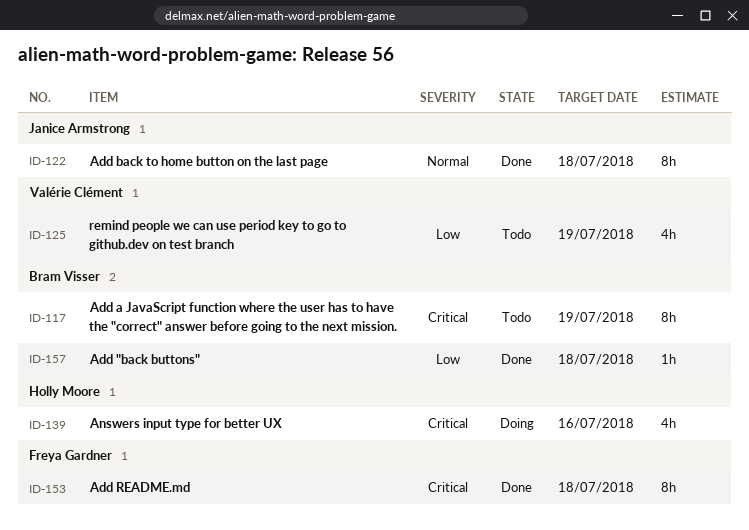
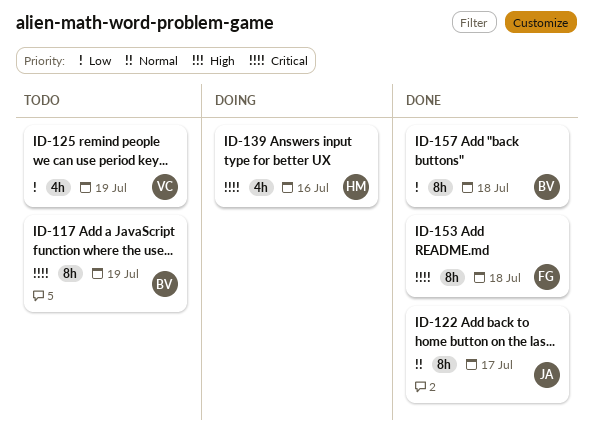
ID-122, due: Jul 18 -> Jul 17
ID-157, estimate: 1h -> 8h

